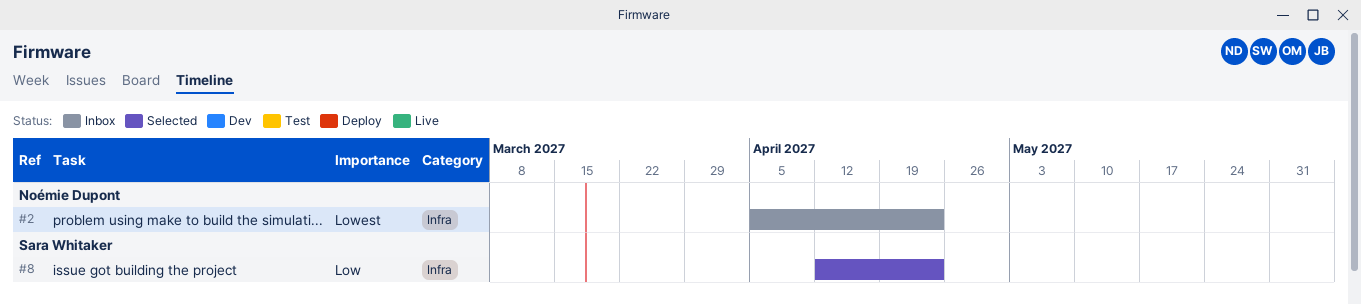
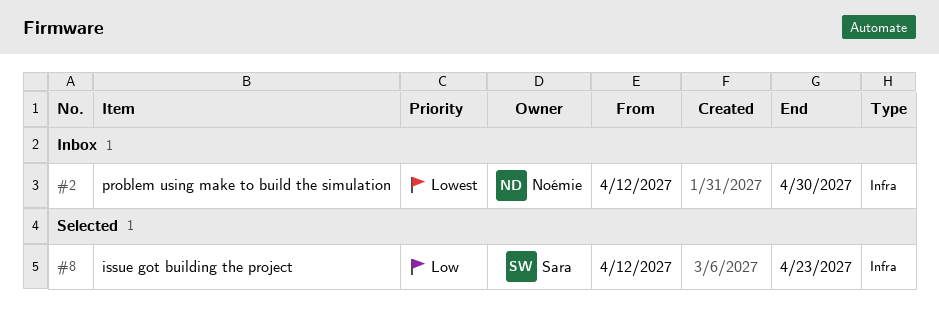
#2, start: Apr 5 -> Apr 12
#2, due: Apr 23 -> Apr 30

